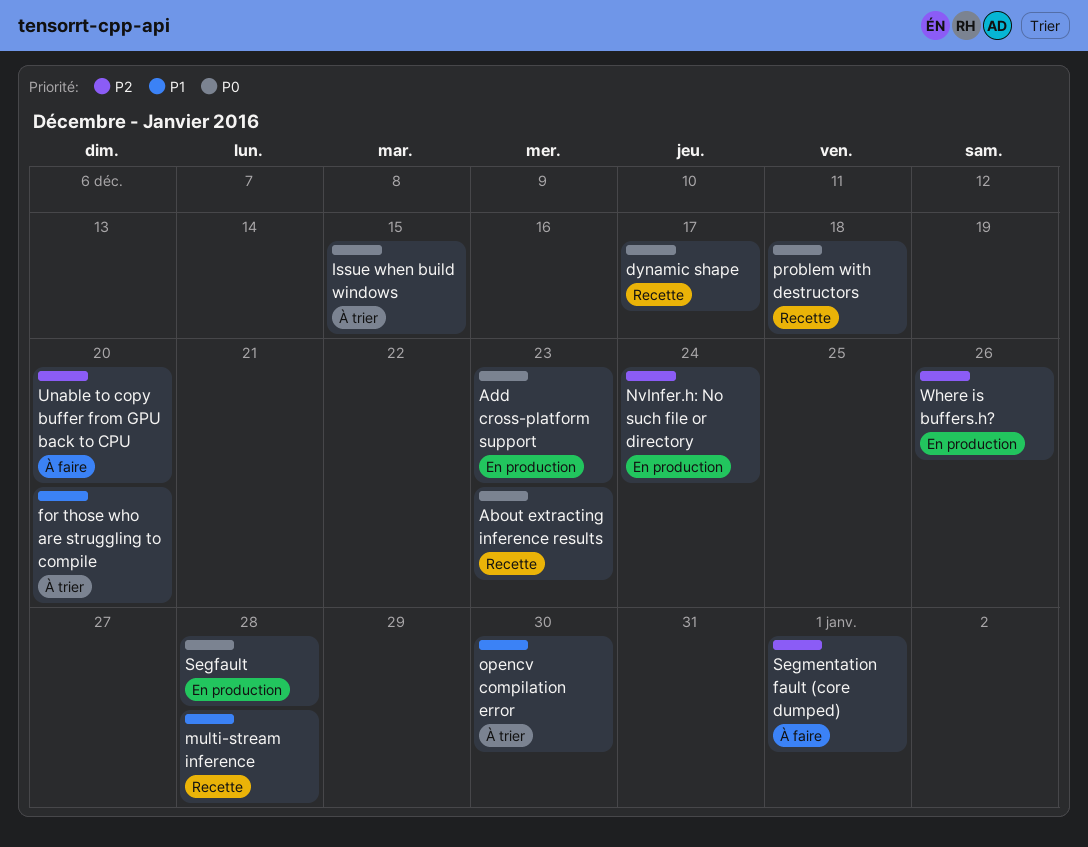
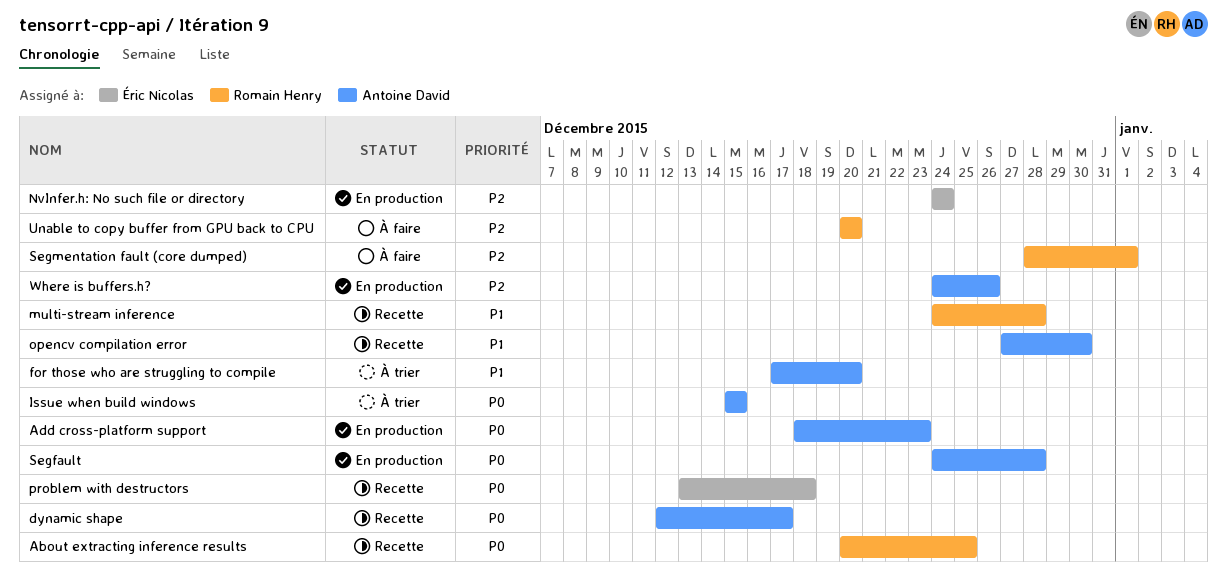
About extracting inference results, due: Dec 23 -> Dec 25
opencv compilation error, status: À trier -> Recette

